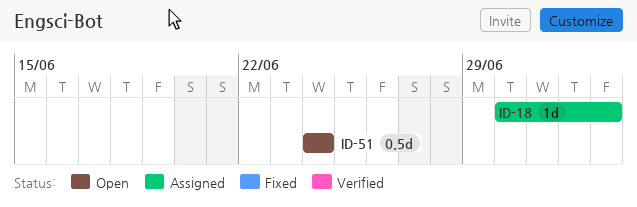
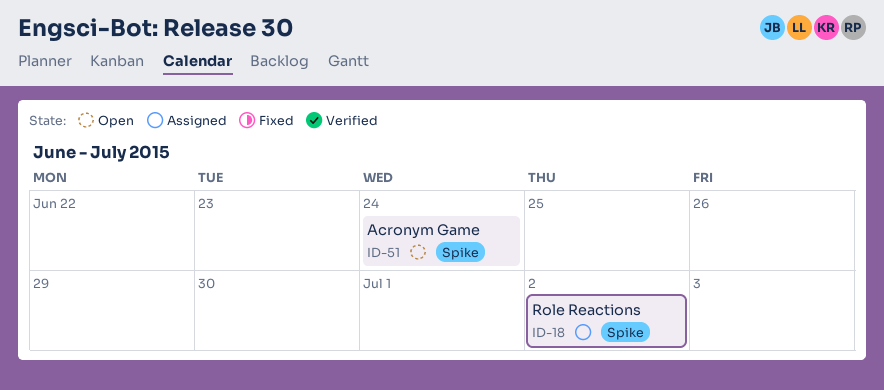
ID-18, due: Jul 3 -> Jul 2

